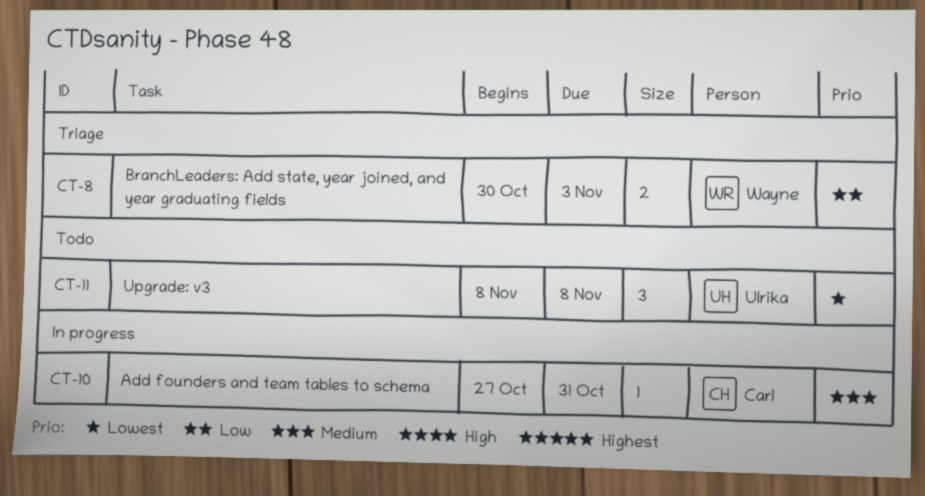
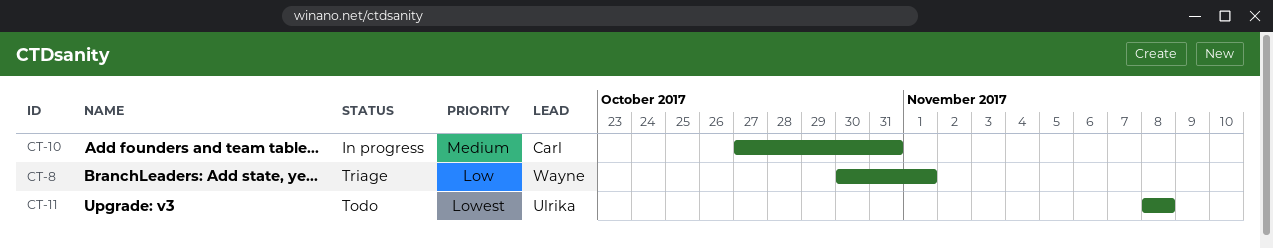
CT-8, due: Nov 3 -> Nov 1

